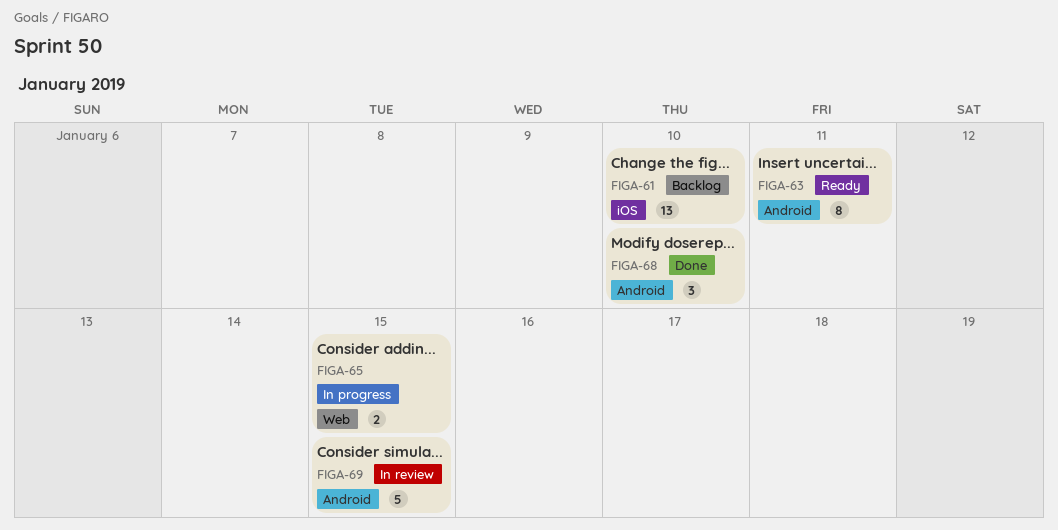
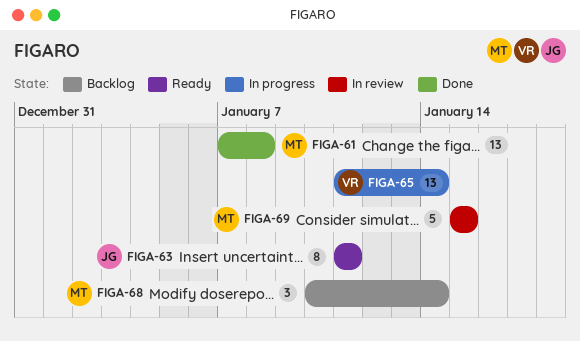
FIGA-61, status: Backlog -> Done
FIGA-61, due: Jan 10 -> Jan 8
FIGA-65, estimate: 2 -> 13
FIGA-65, due: Jan 15 -> Jan 14
FIGA-68, status: Done -> Backlog
FIGA-68, due: Jan 10 -> Jan 14

